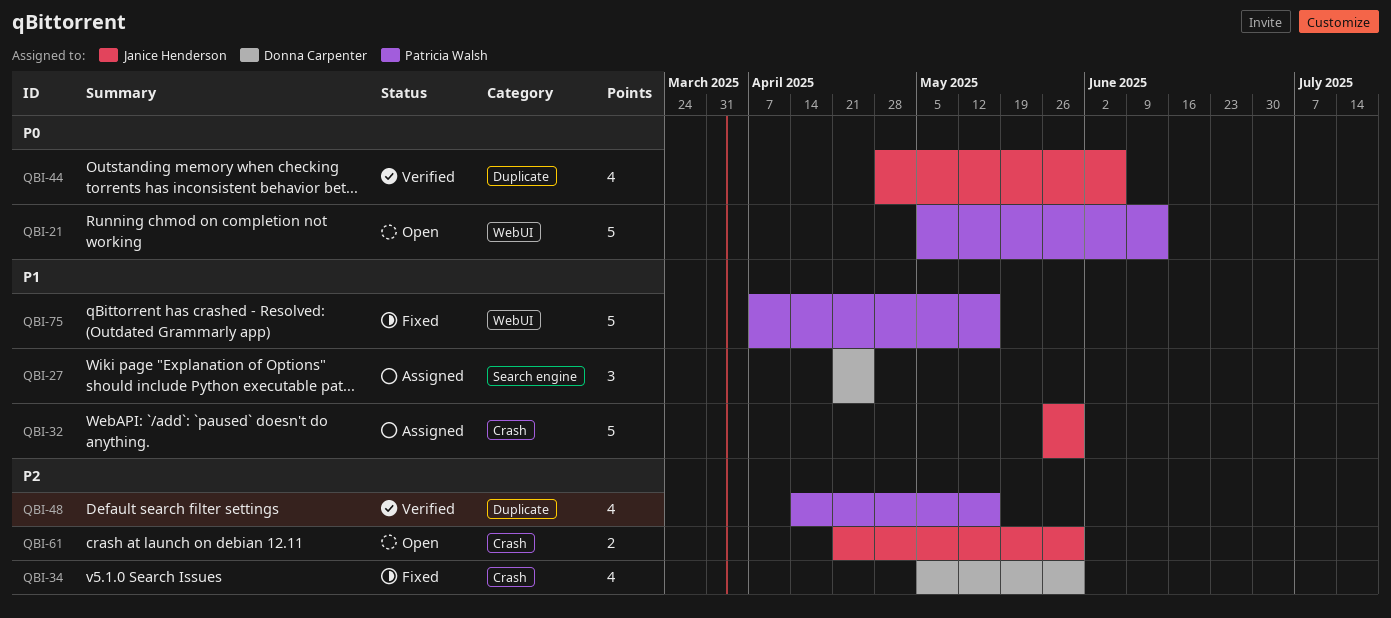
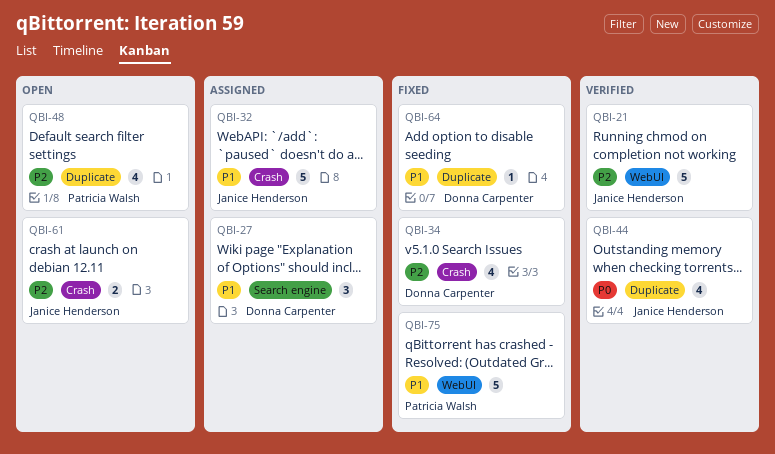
QBI-21, status: Open -> Verified
QBI-21, owner: Patricia Walsh -> Janice Henderson
QBI-21, priority: P0 -> P2
QBI-48, status: Verified -> Open
QBI-64: none -> present

